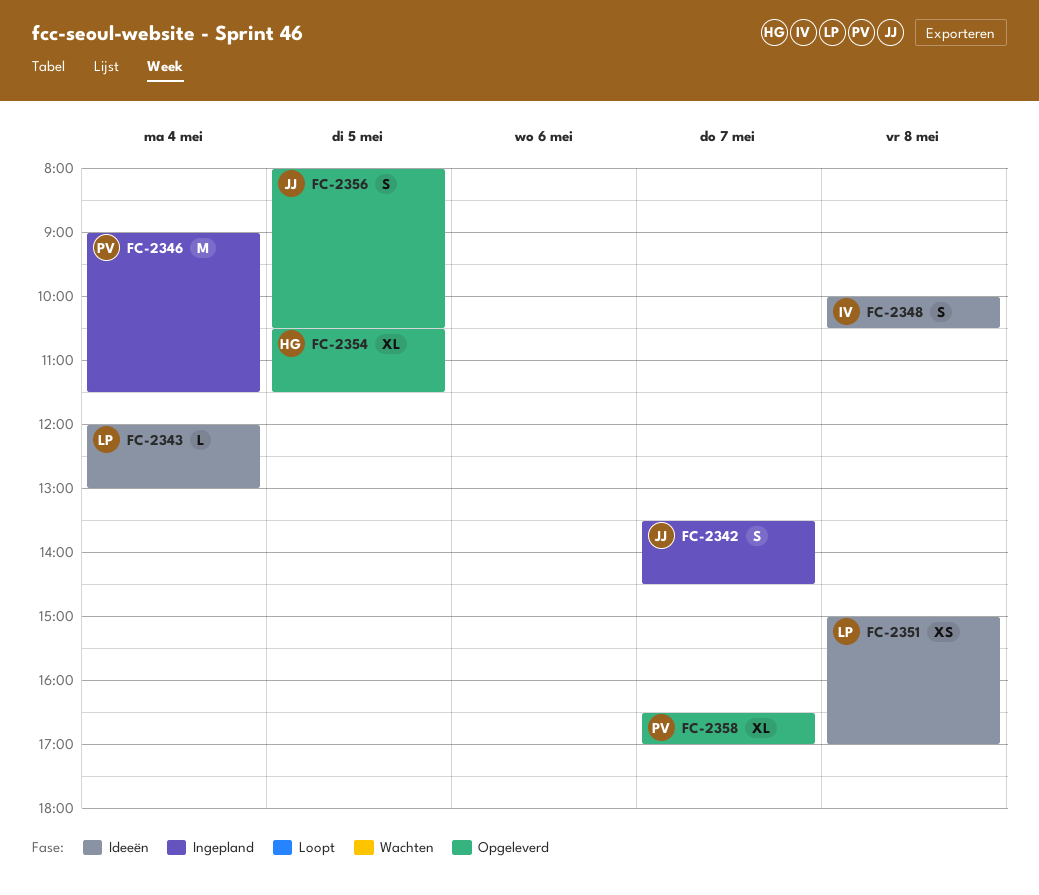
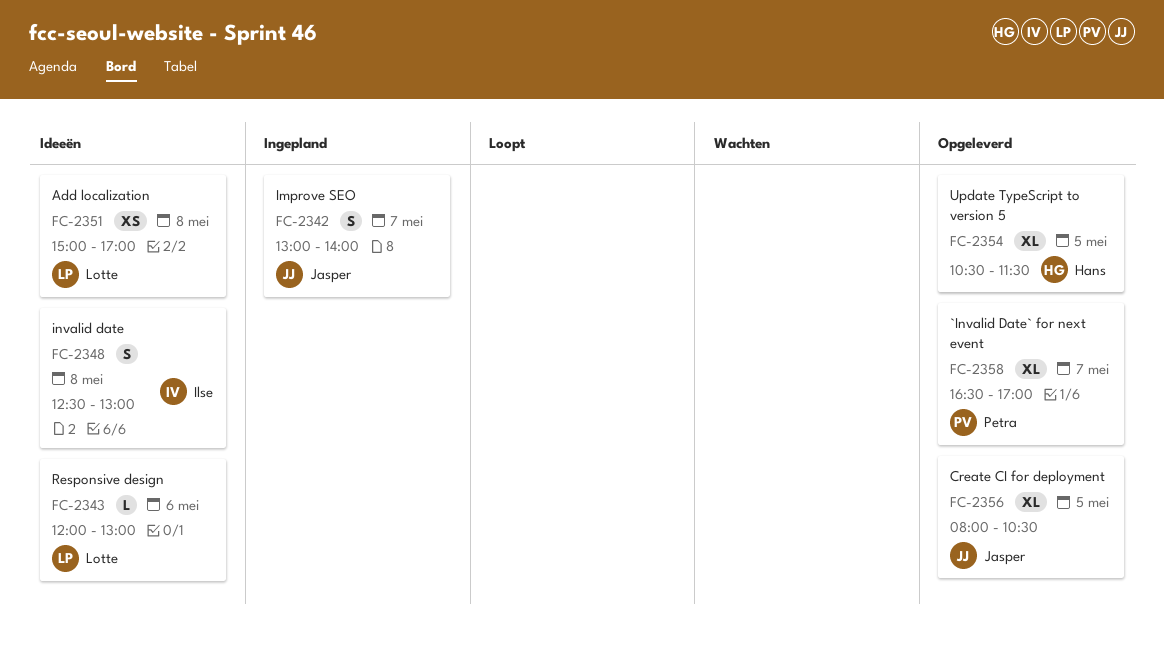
FC-2342, begins: 13:30 -> 13:00
FC-2342, ends: 14:30 -> 14:00
FC-2343, day: May 4 -> May 6
FC-2346: present -> none
FC-2348, begins: 10:00 -> 12:30
FC-2348, ends: 10:30 -> 13:00
FC-2356, estimate: S -> XL

